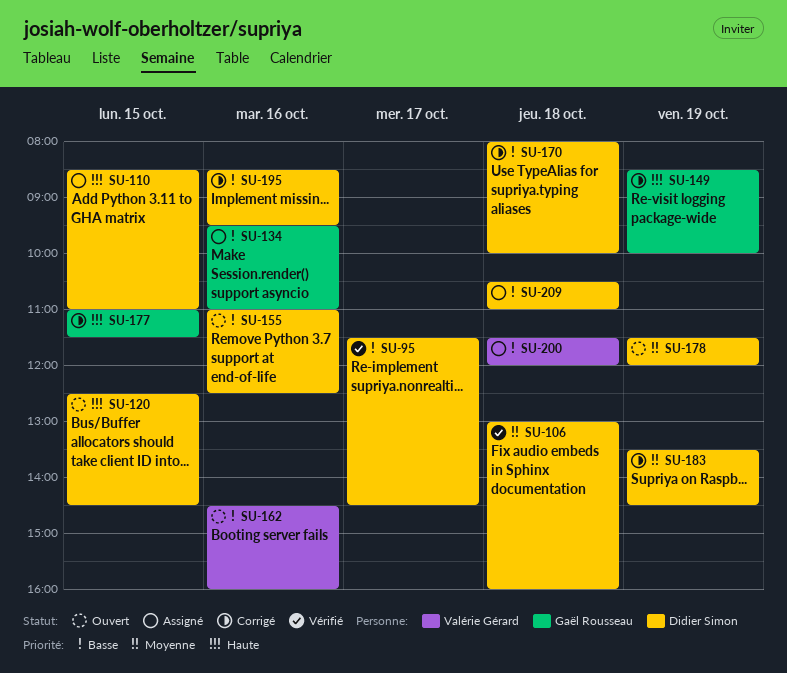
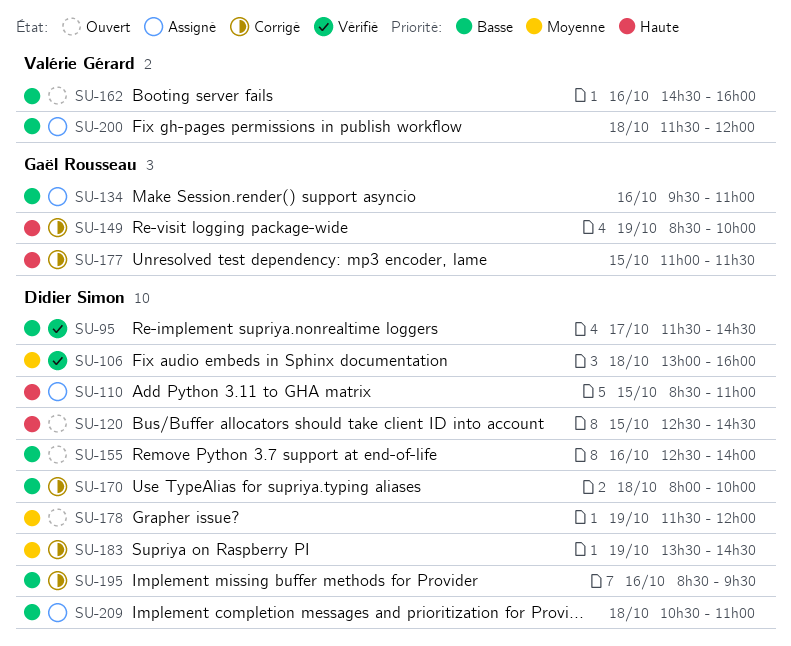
SU-155, begins: 11:00 -> 12:30
SU-155, ends: 12:30 -> 14:00

